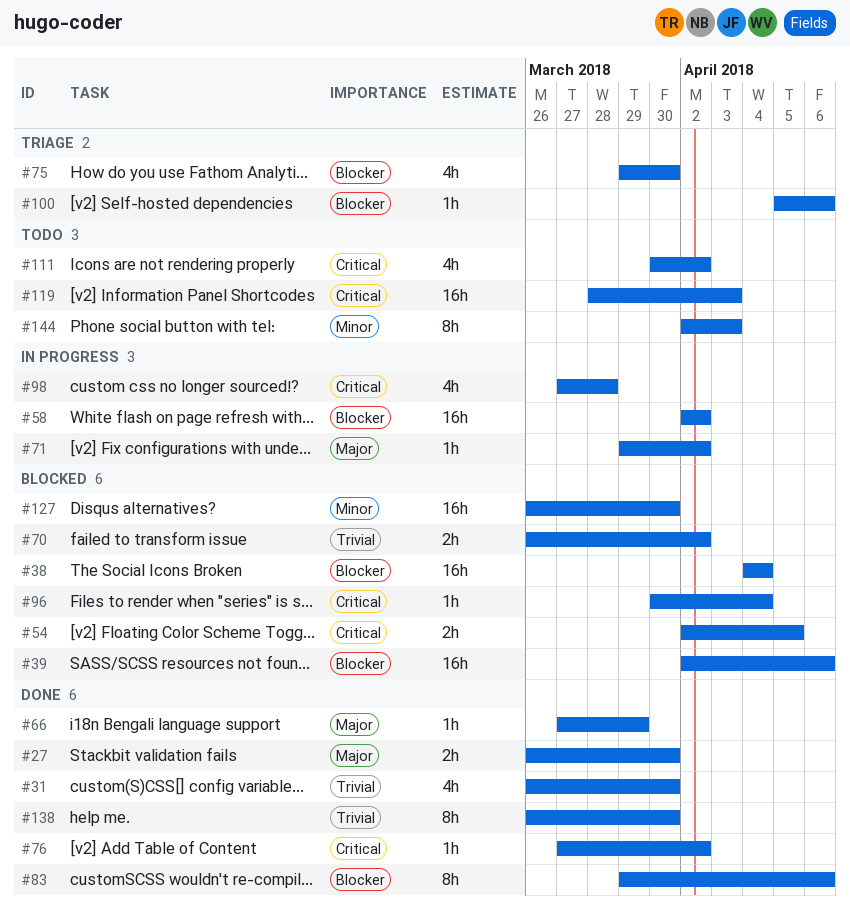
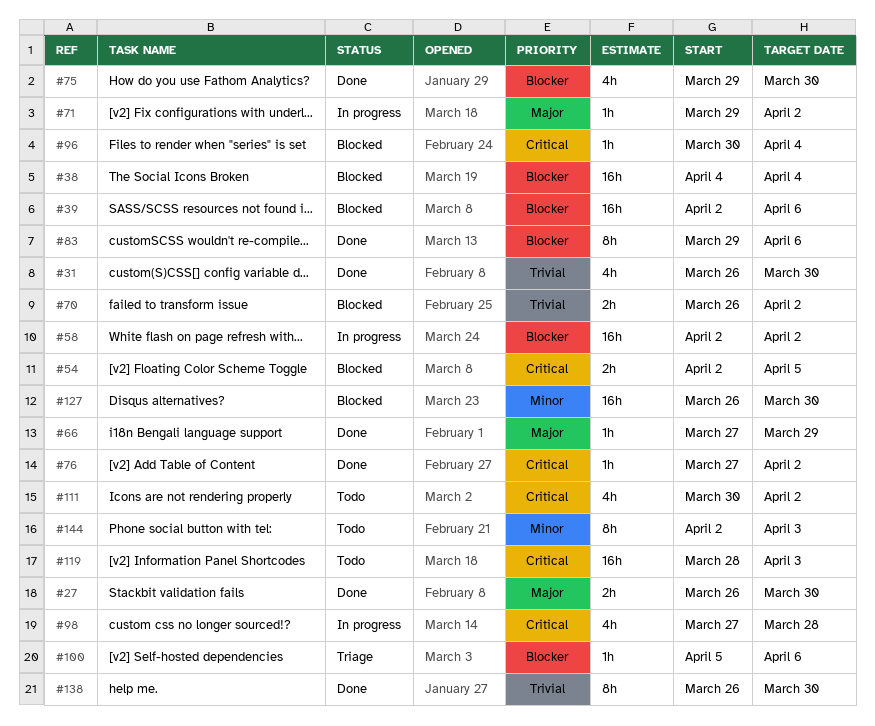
#75, status: Triage -> Done

